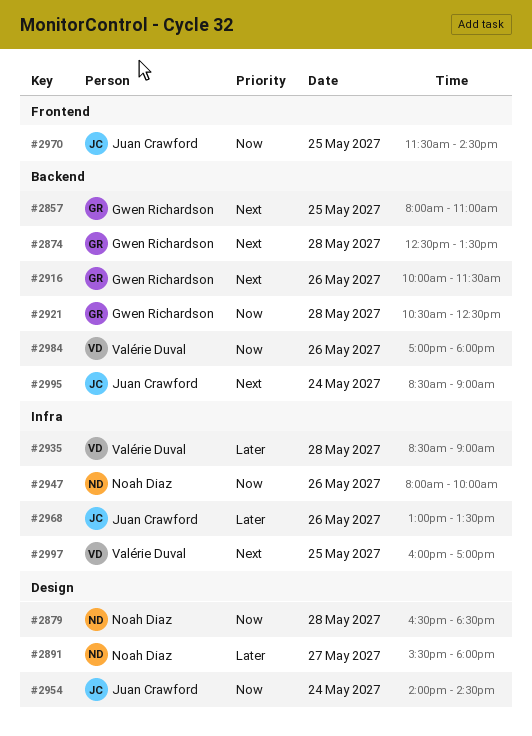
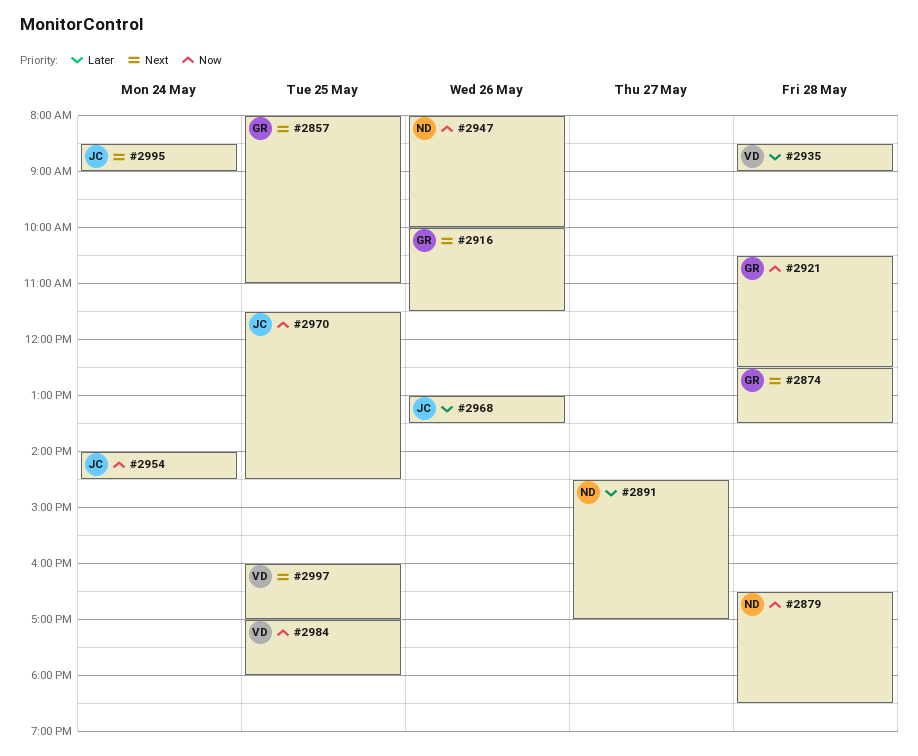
#2891, begins: 15:30 -> 14:30
#2891, ends: 18:00 -> 17:00
#2984, day: May 26 -> May 25

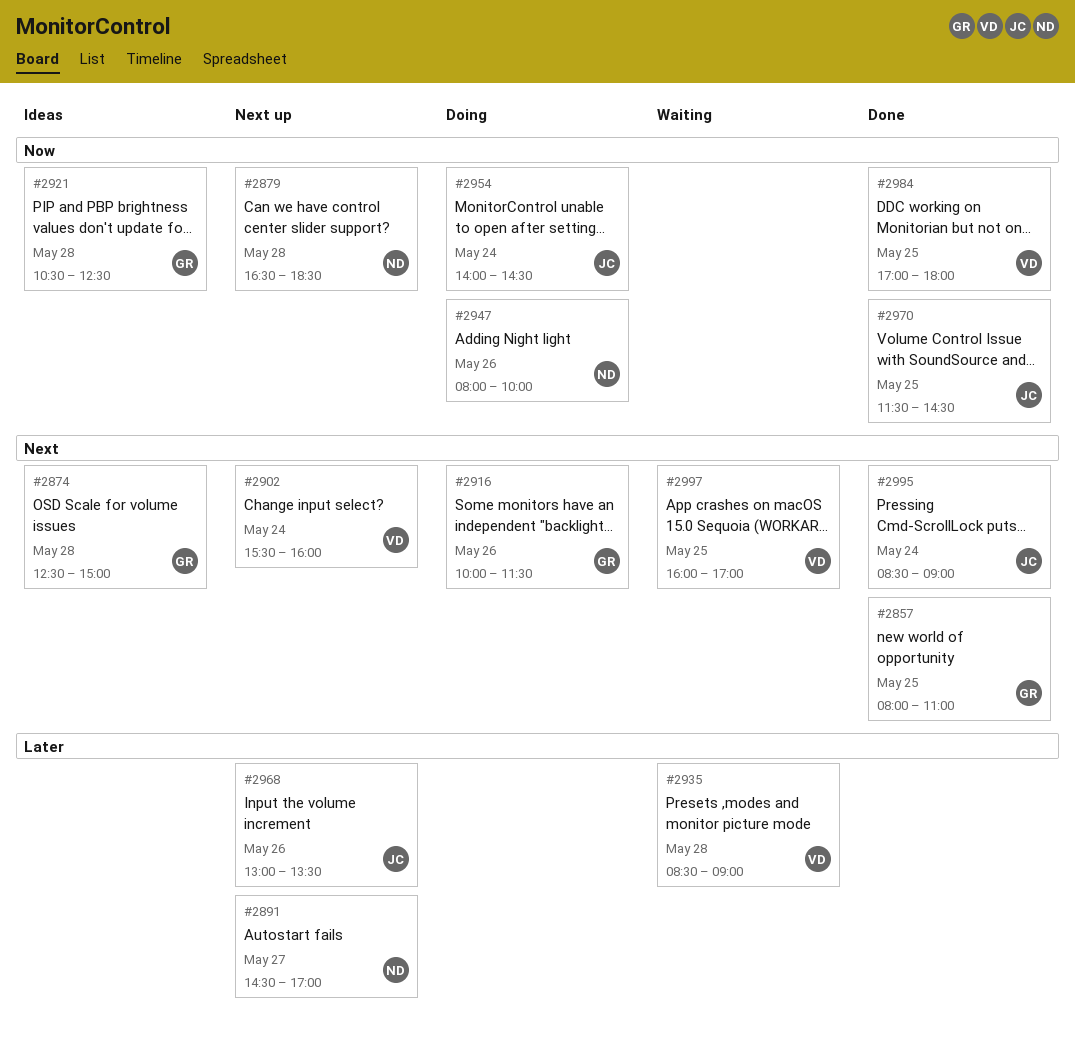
#2874, ends: 13:30 -> 15:00
#2902: none -> present

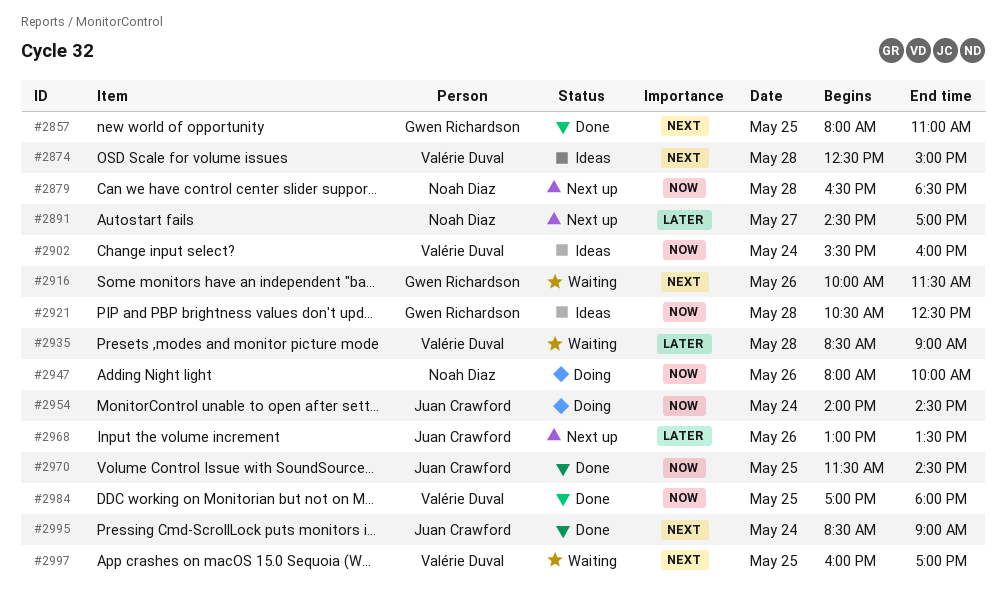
#2874, owner: Gwen Richardson -> Valérie Duval
#2902, status: Next up -> Ideas
#2902, priority: Next -> Now
#2916, status: Doing -> Waiting

